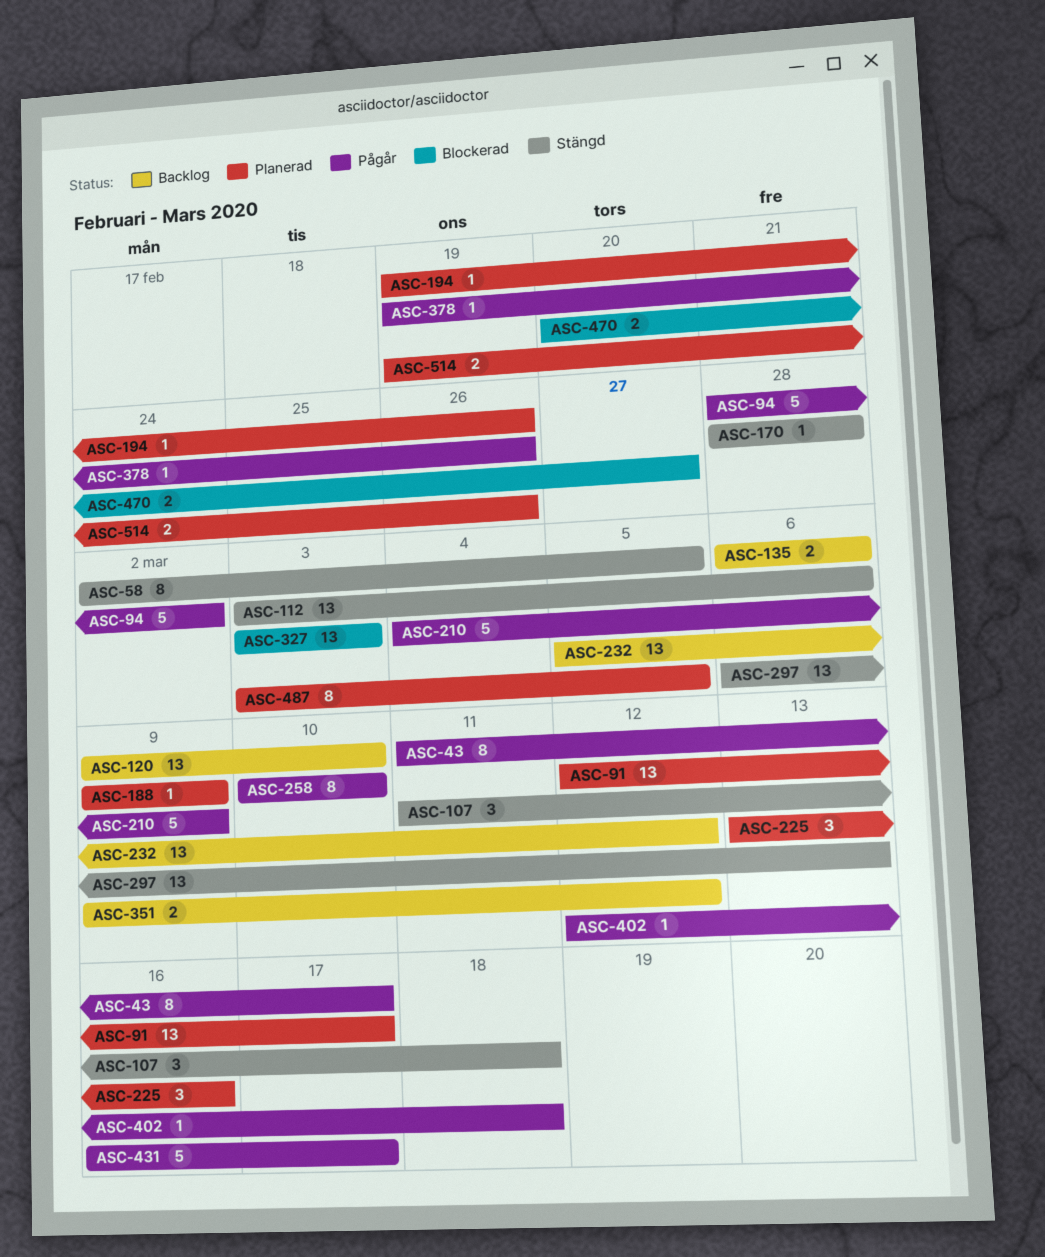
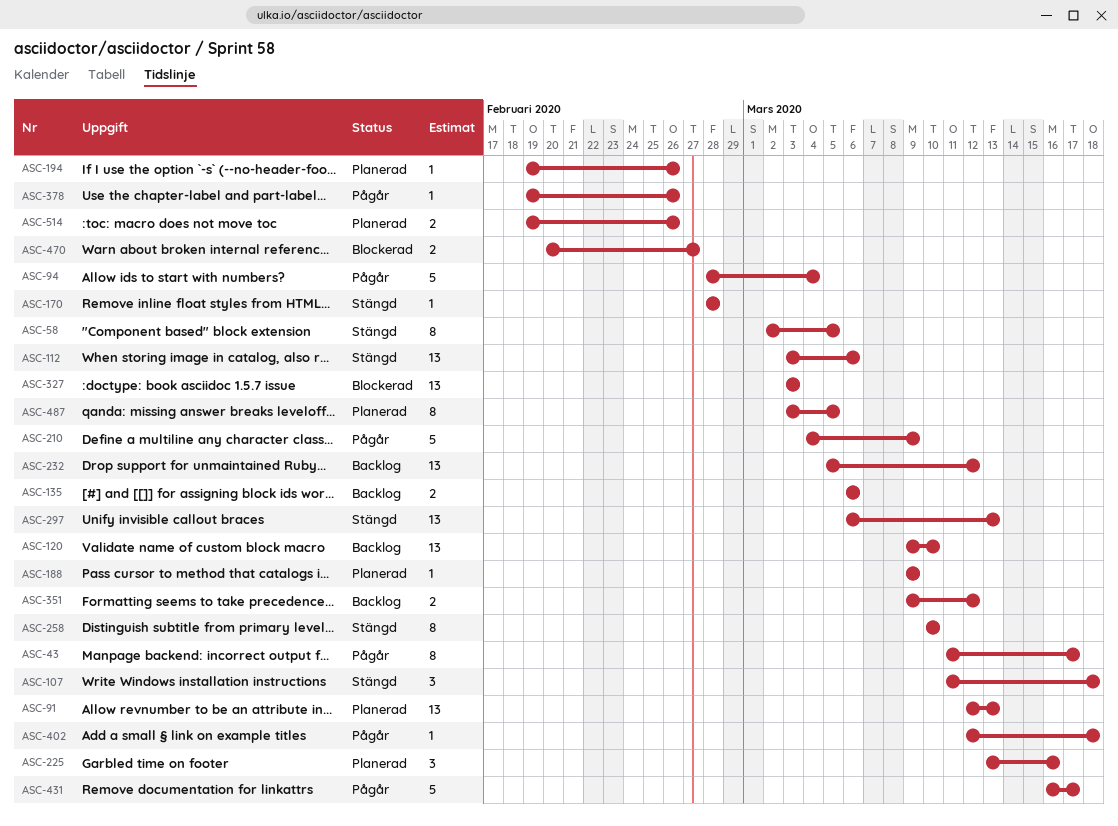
ASC-91, due: Mar 17 -> Mar 13
ASC-94, due: Mar 2 -> Mar 4
ASC-258, status: Pågår -> Stängd

